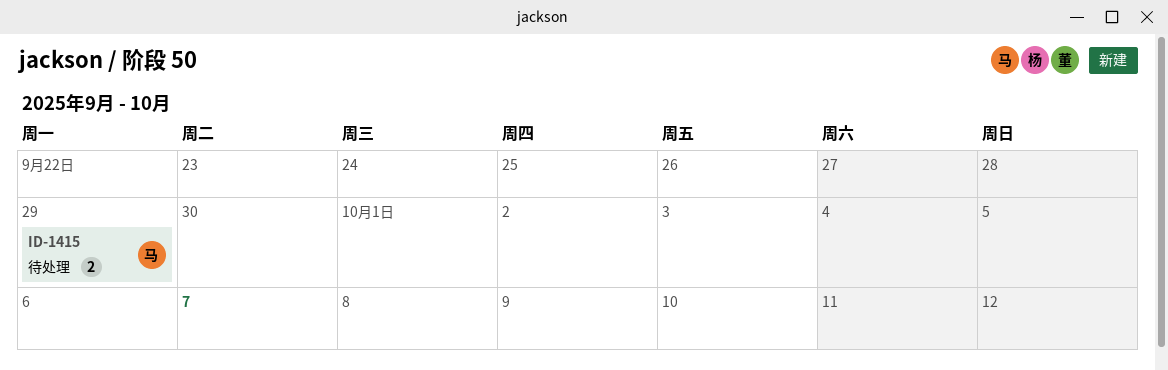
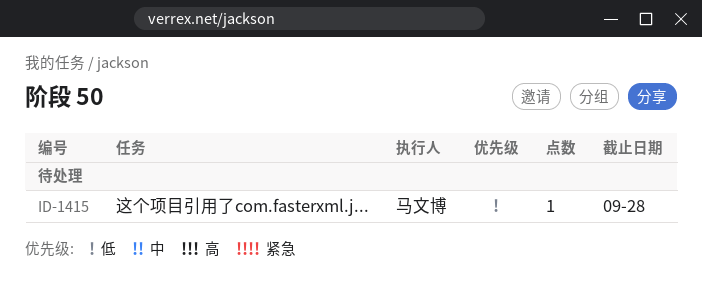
ID-1415, estimate: 2 -> 1
ID-1415, due: Sep 29 -> Sep 28

